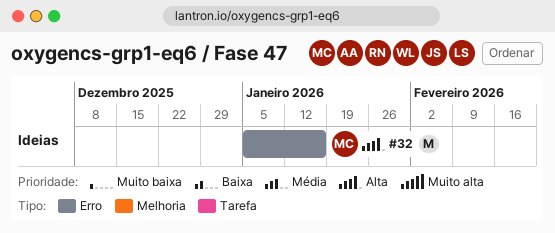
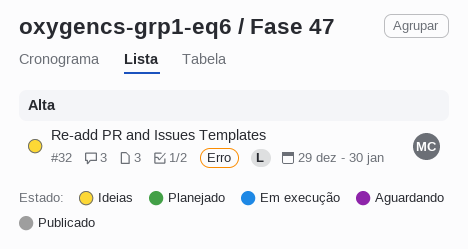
#32, estimate: M -> L
#32, start: Jan 5 -> Dec 29
#32, due: Jan 16 -> Jan 30

